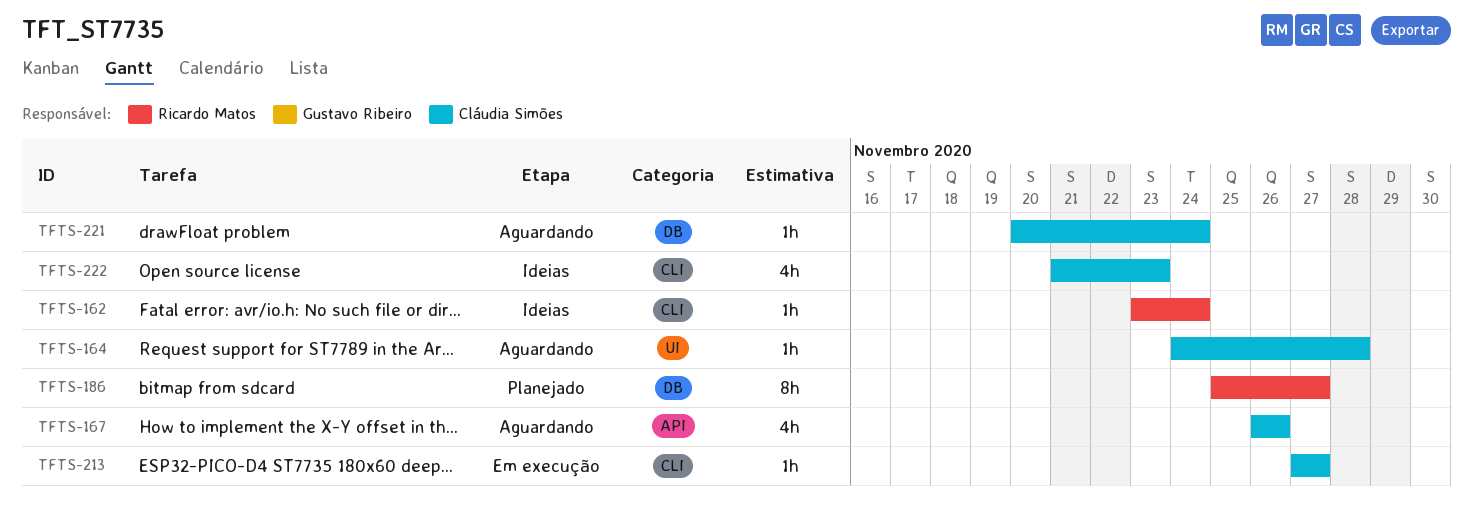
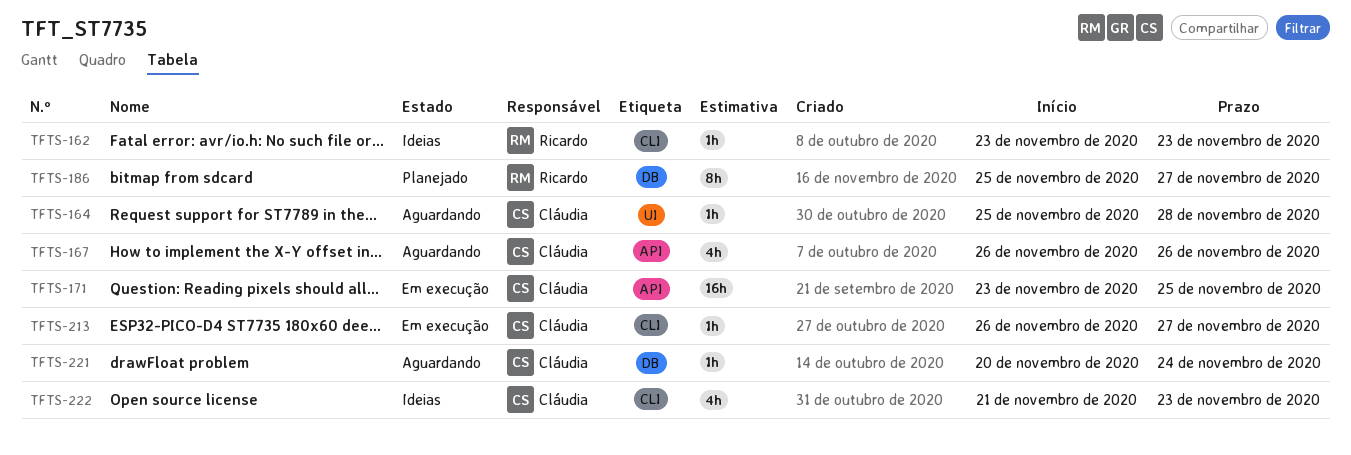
TFTS-162, due: Nov 24 -> Nov 23
TFTS-164, start: Nov 24 -> Nov 25
TFTS-171: none -> present
TFTS-213, start: Nov 27 -> Nov 26

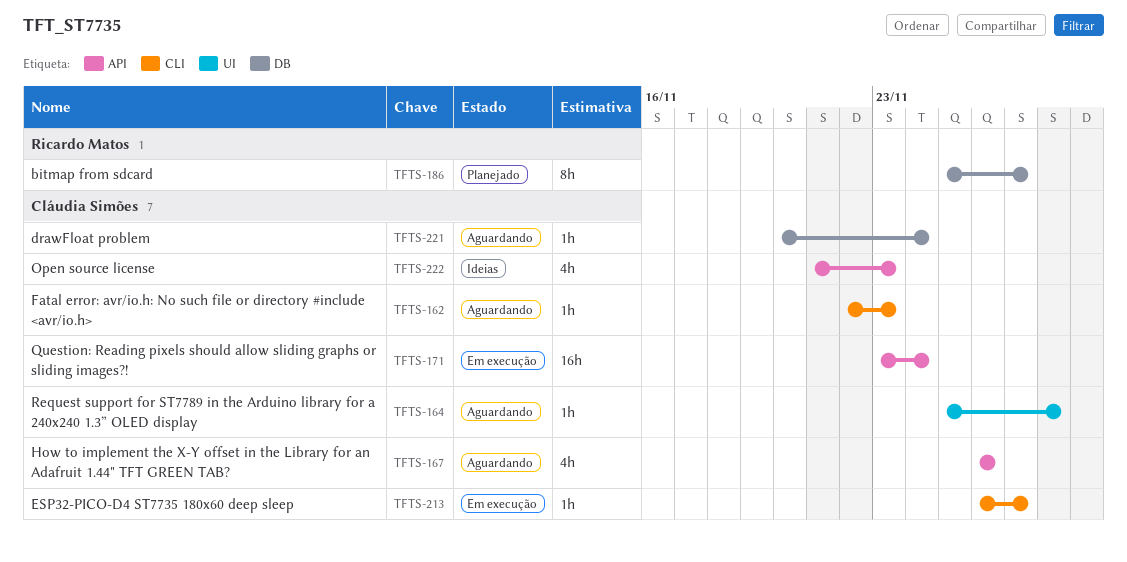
TFTS-162, status: Ideias -> Aguardando
TFTS-162, owner: Ricardo Matos -> Cláudia Simões
TFTS-162, start: Nov 23 -> Nov 22
TFTS-171, due: Nov 25 -> Nov 24
TFTS-222, label: CLI -> API

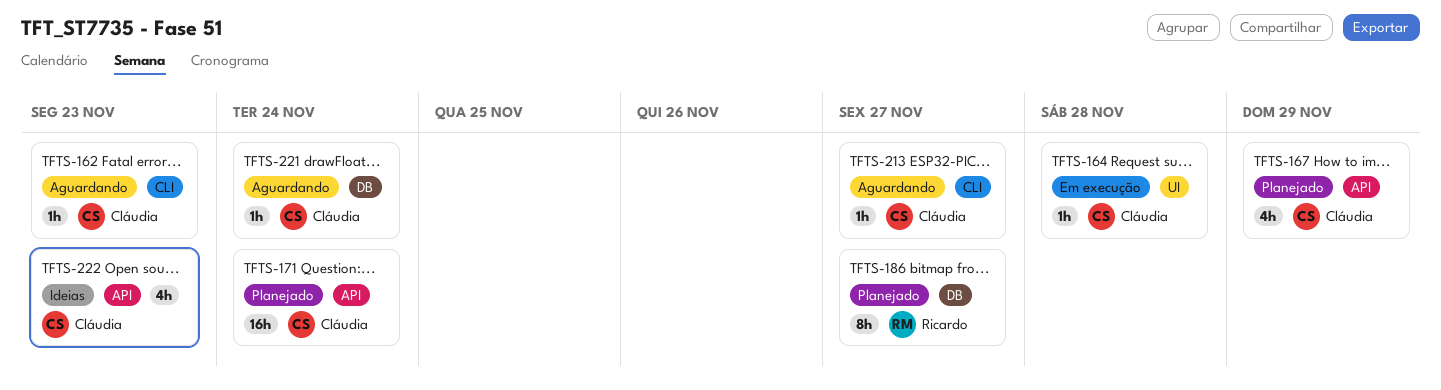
TFTS-164, status: Aguardando -> Em execução
TFTS-167, status: Aguardando -> Planejado
TFTS-167, due: Nov 26 -> Nov 29
TFTS-171, status: Em execução -> Planejado
TFTS-213, status: Em execução -> Aguardando

